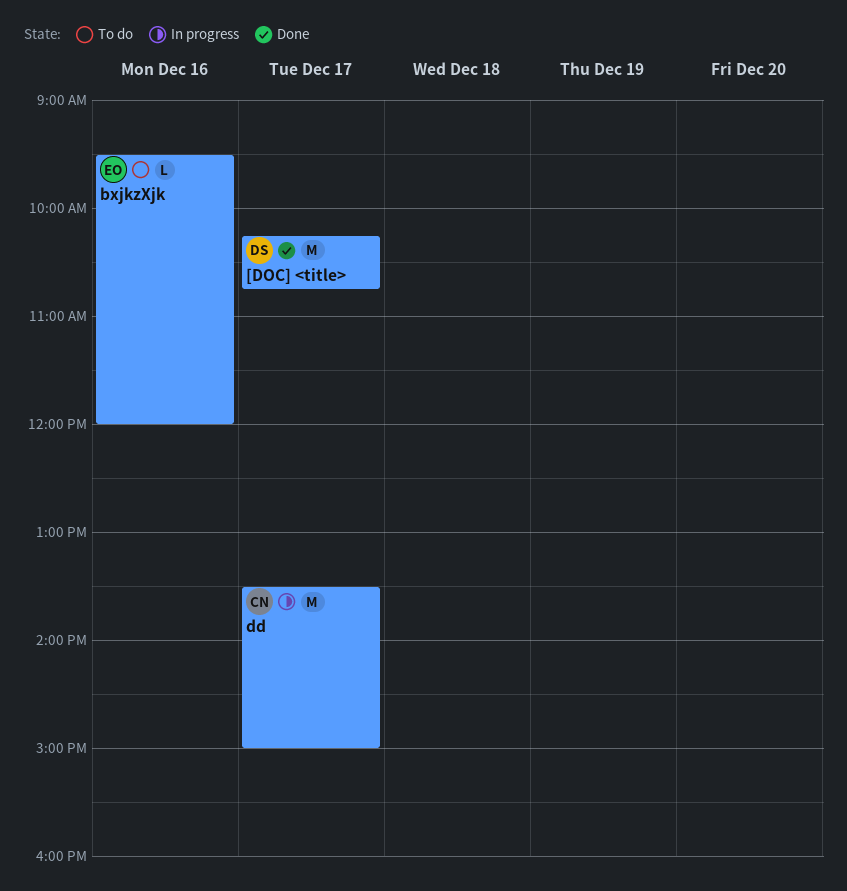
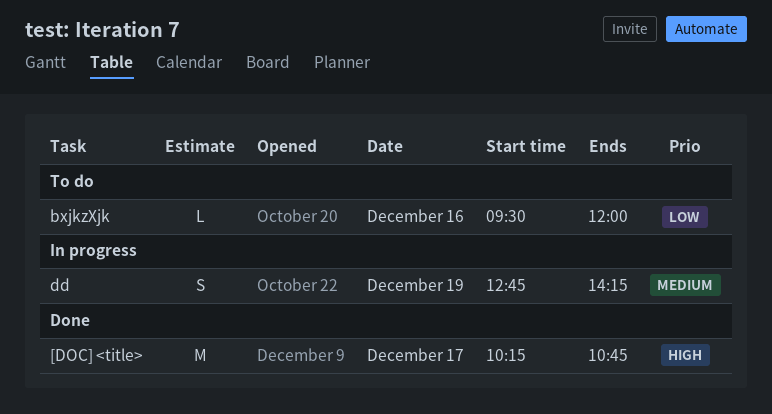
dd, estimate: M -> S
dd, day: Dec 17 -> Dec 19
dd, begins: 13:30 -> 12:45
dd, ends: 15:00 -> 14:15

